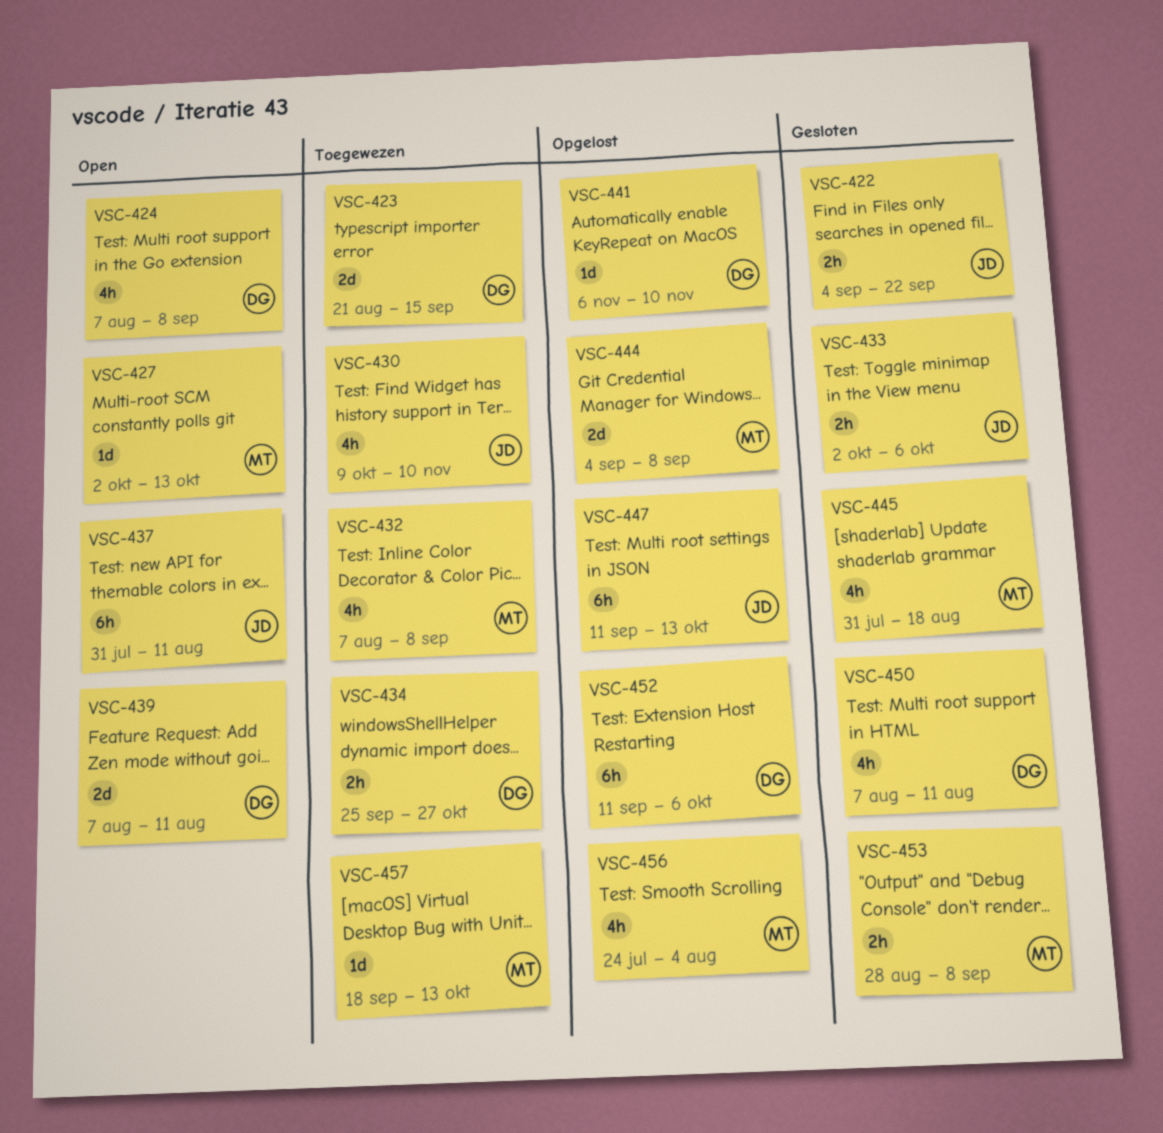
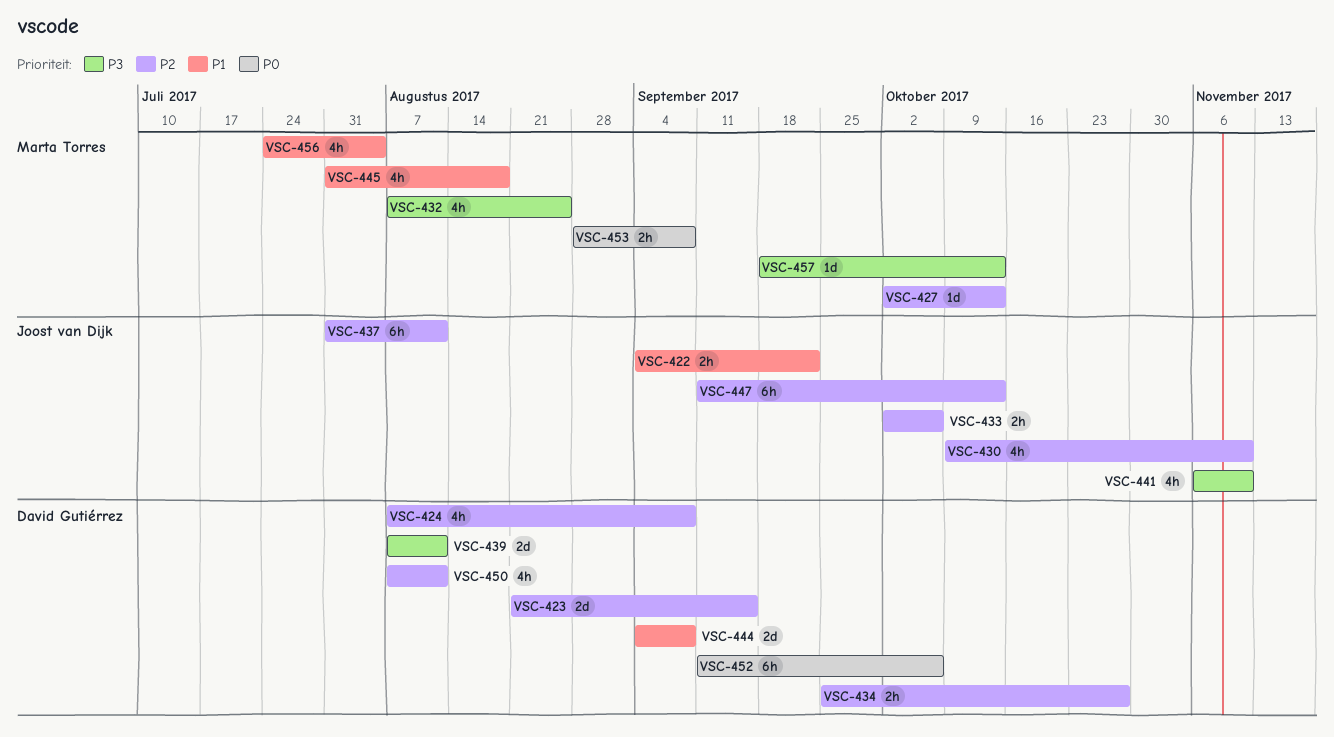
VSC-432, due: Sep 8 -> Aug 25
VSC-441, owner: David Gutiérrez -> Joost van Dijk
VSC-441, estimate: 1d -> 4h
VSC-444, owner: Marta Torres -> David Gutiérrez

